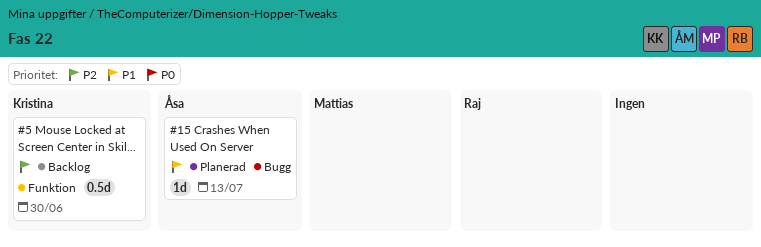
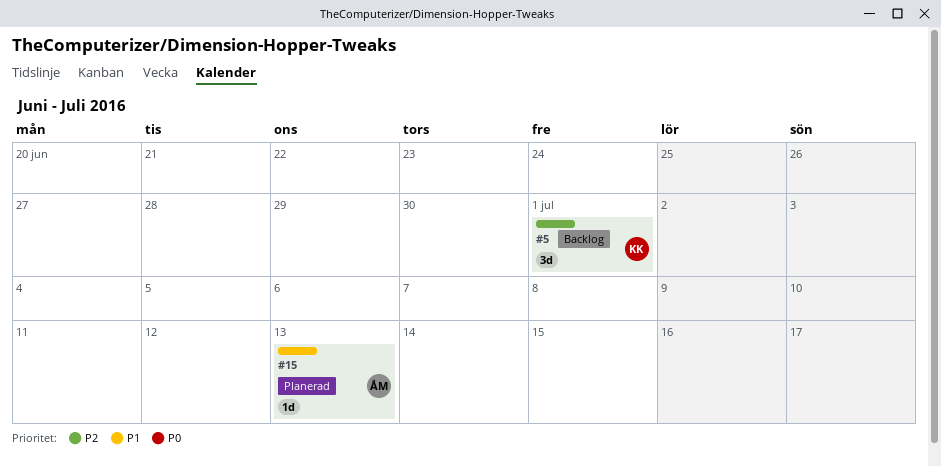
#5, estimate: 0.5d -> 3d
#5, due: Jun 30 -> Jul 1

